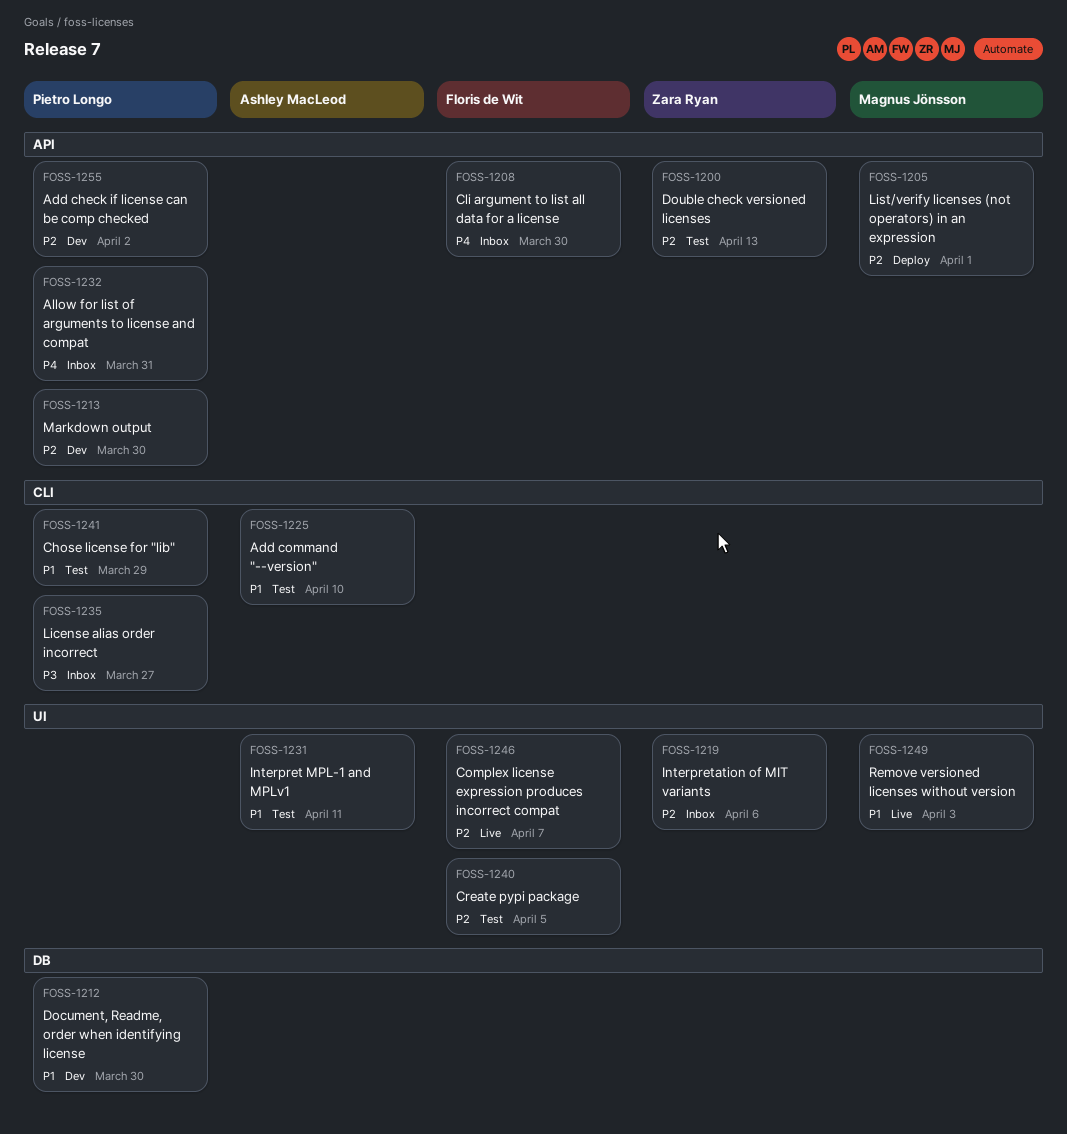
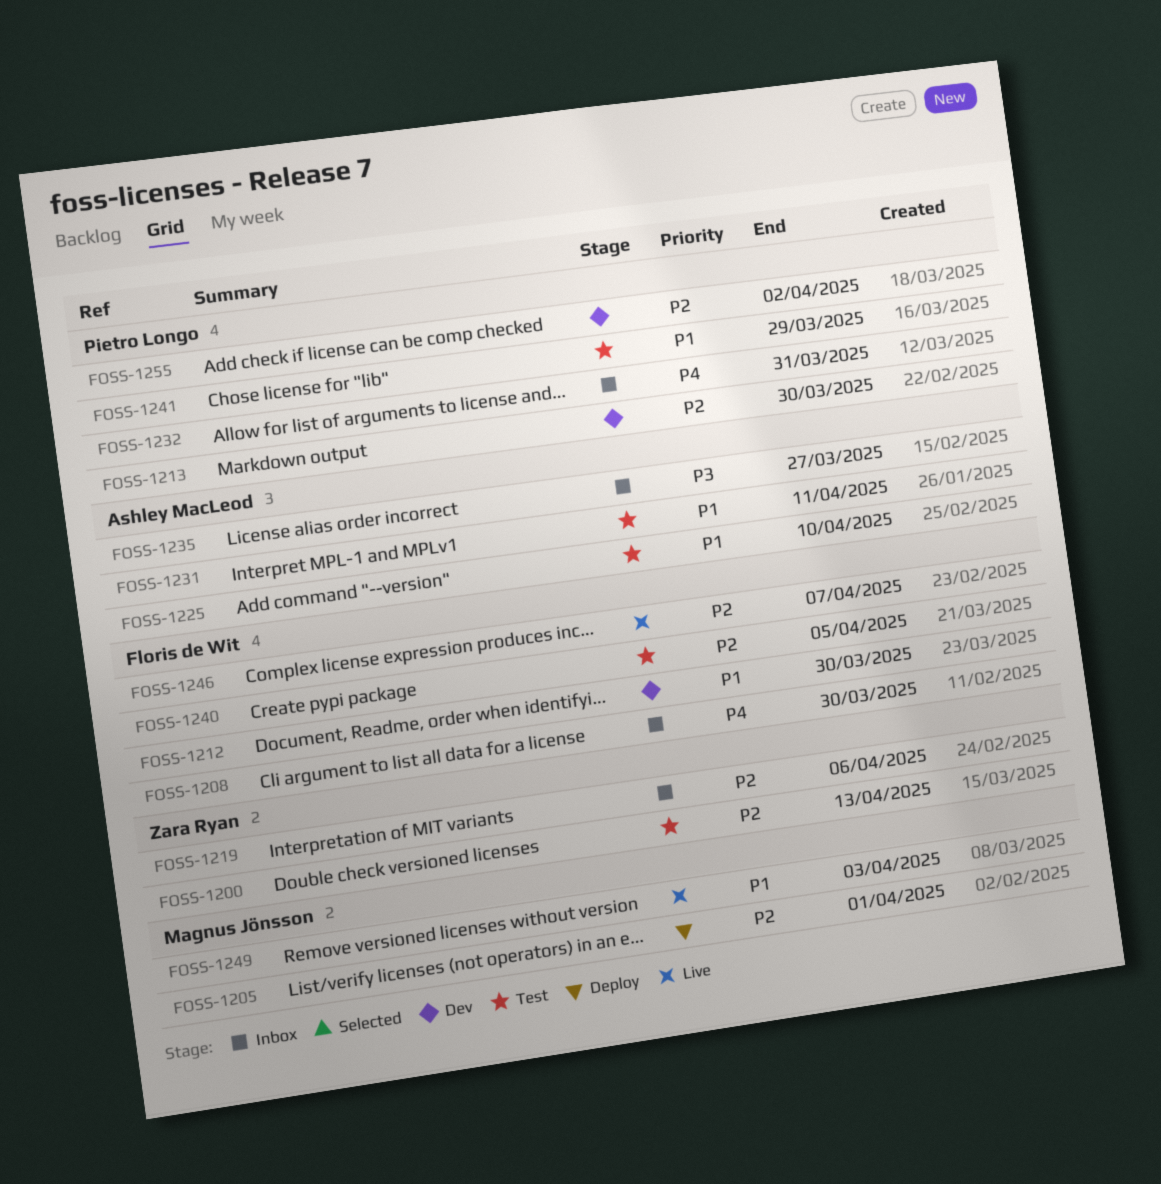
FOSS-1212, owner: Pietro Longo -> Floris de Wit
FOSS-1235, owner: Pietro Longo -> Ashley MacLeod

